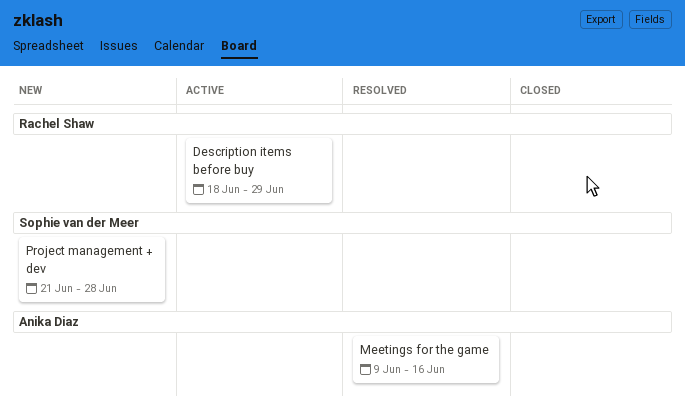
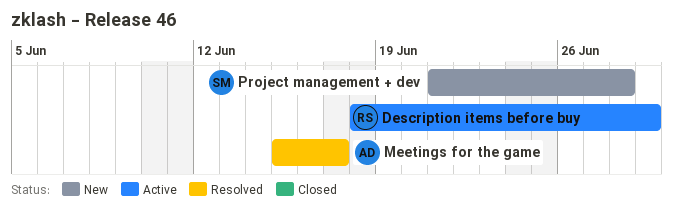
Meetings for the game, start: Jun 9 -> Jun 15
Meetings for the game, due: Jun 16 -> Jun 17

